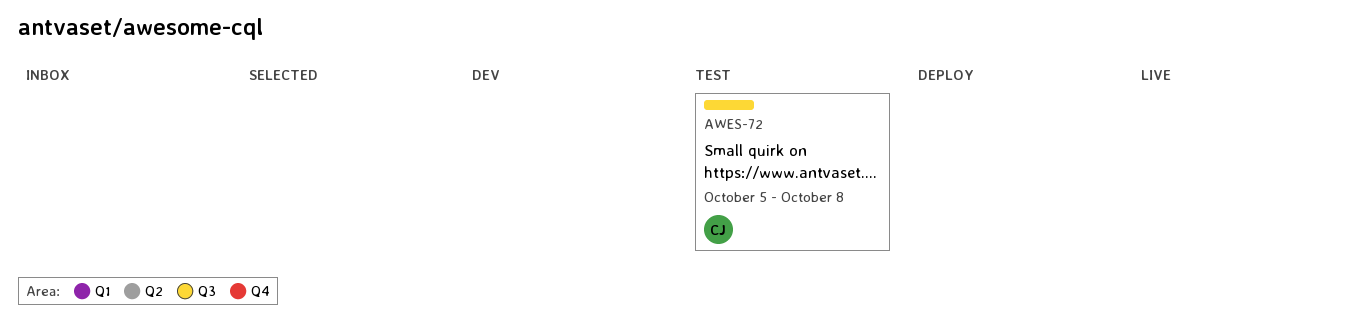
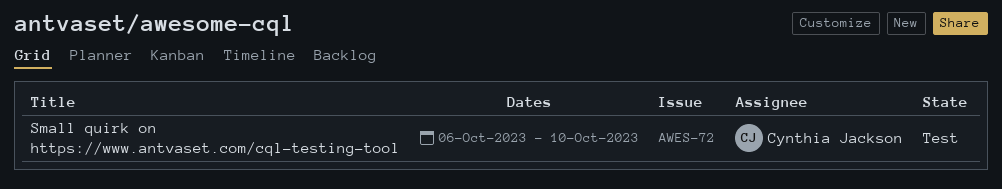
AWES-72, start: Oct 5 -> Oct 6
AWES-72, due: Oct 8 -> Oct 10

